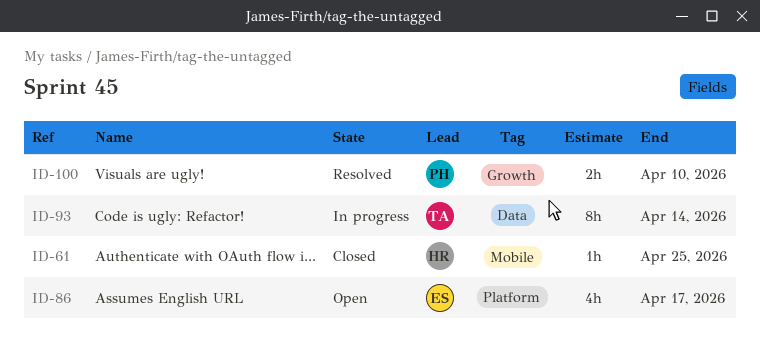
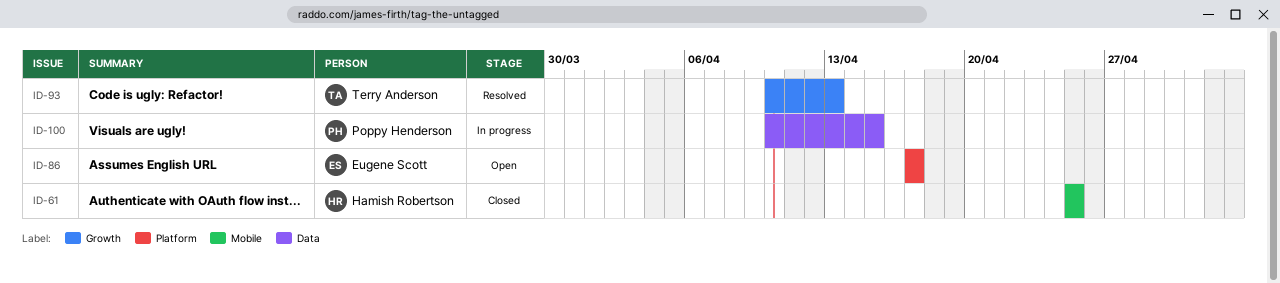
ID-93, status: In progress -> Resolved
ID-93, label: Data -> Growth
ID-93, due: Apr 14 -> Apr 13
ID-100, status: Resolved -> In progress
ID-100, label: Growth -> Data
ID-100, due: Apr 10 -> Apr 15

